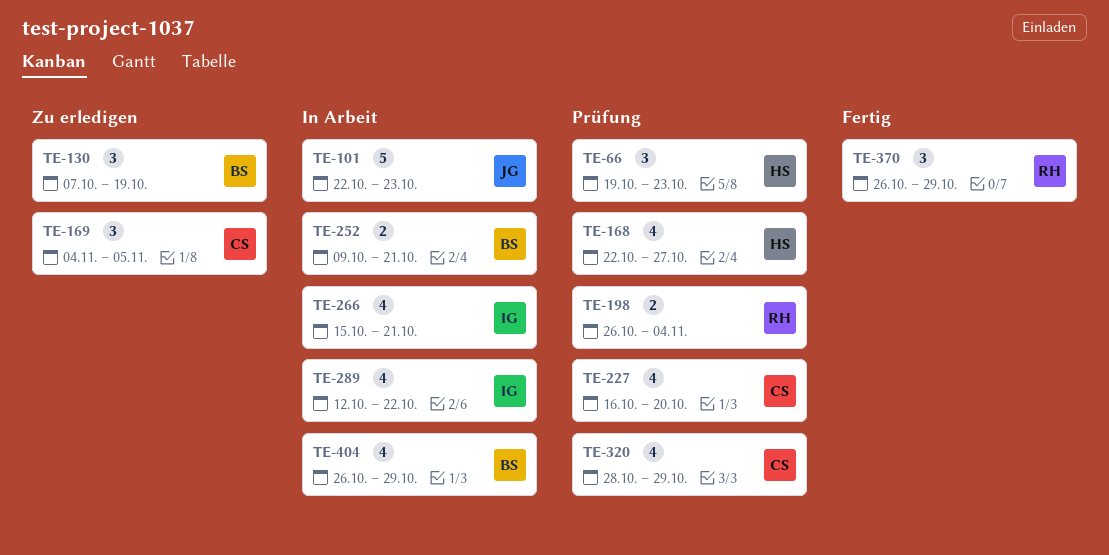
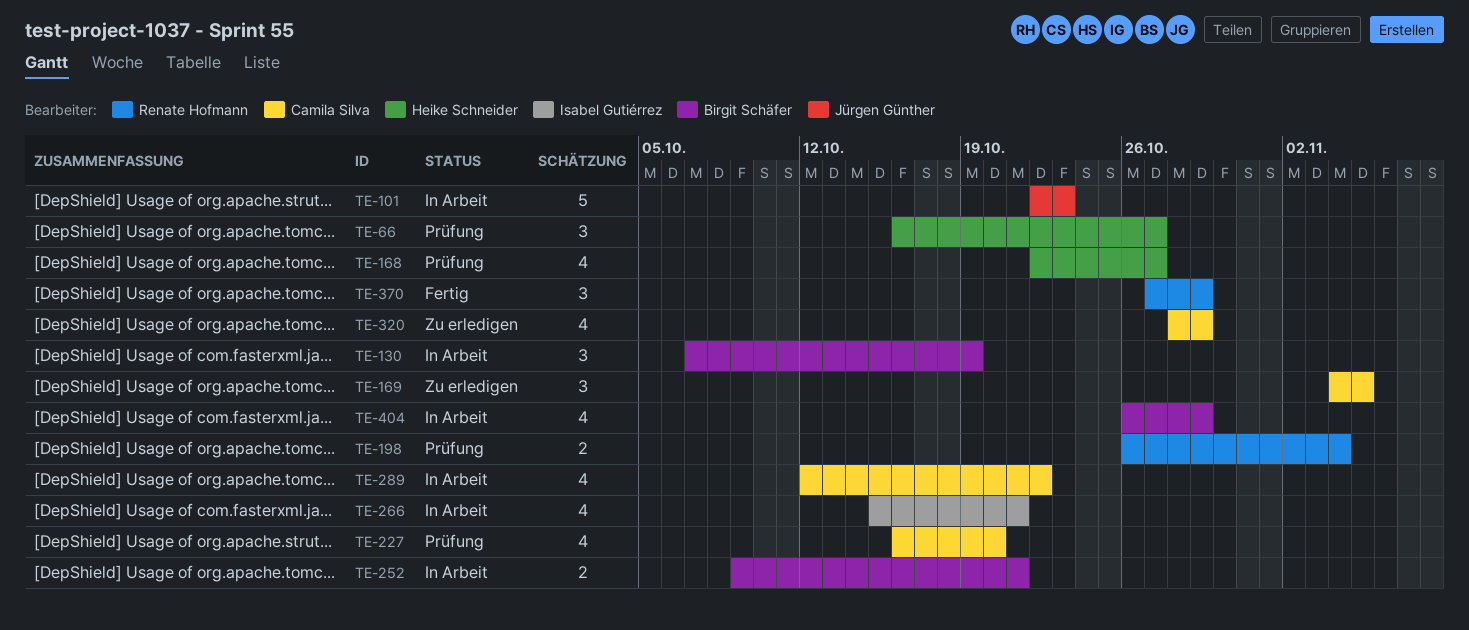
TE-66, start: Oct 19 -> Oct 16
TE-66, due: Oct 23 -> Oct 27
TE-130, status: Zu erledigen -> In Arbeit
TE-289, owner: Isabel Gutiérrez -> Camila Silva
TE-320, status: Prüfung -> Zu erledigen
TE-370, start: Oct 26 -> Oct 27

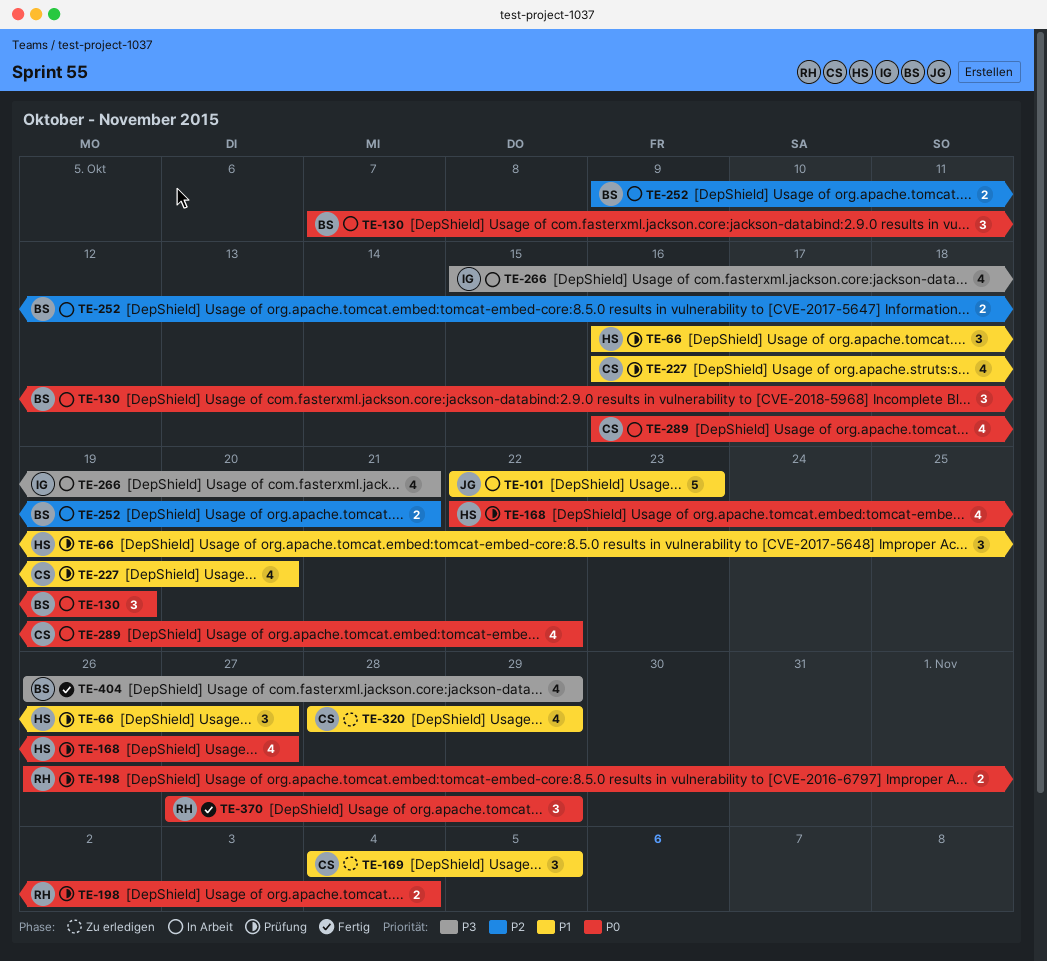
TE-289, start: Oct 12 -> Oct 16
TE-404, status: In Arbeit -> Fertig

